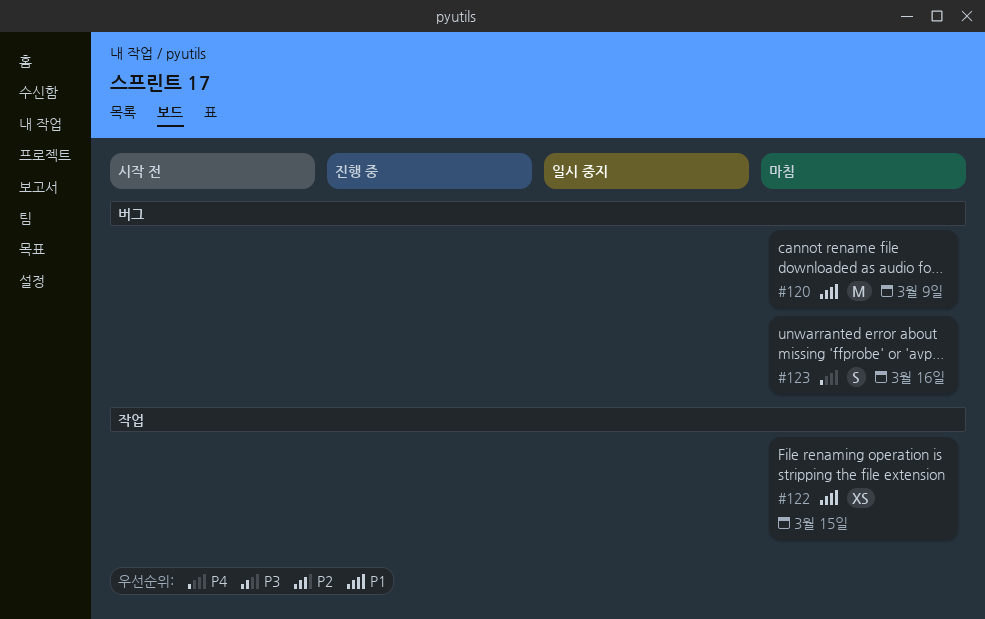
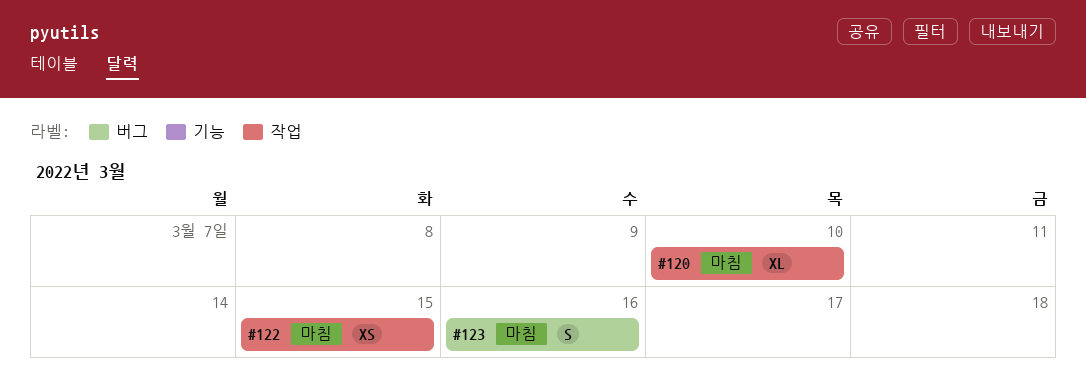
#120, label: 버그 -> 작업
#120, estimate: M -> XL
#120, due: Mar 9 -> Mar 10

